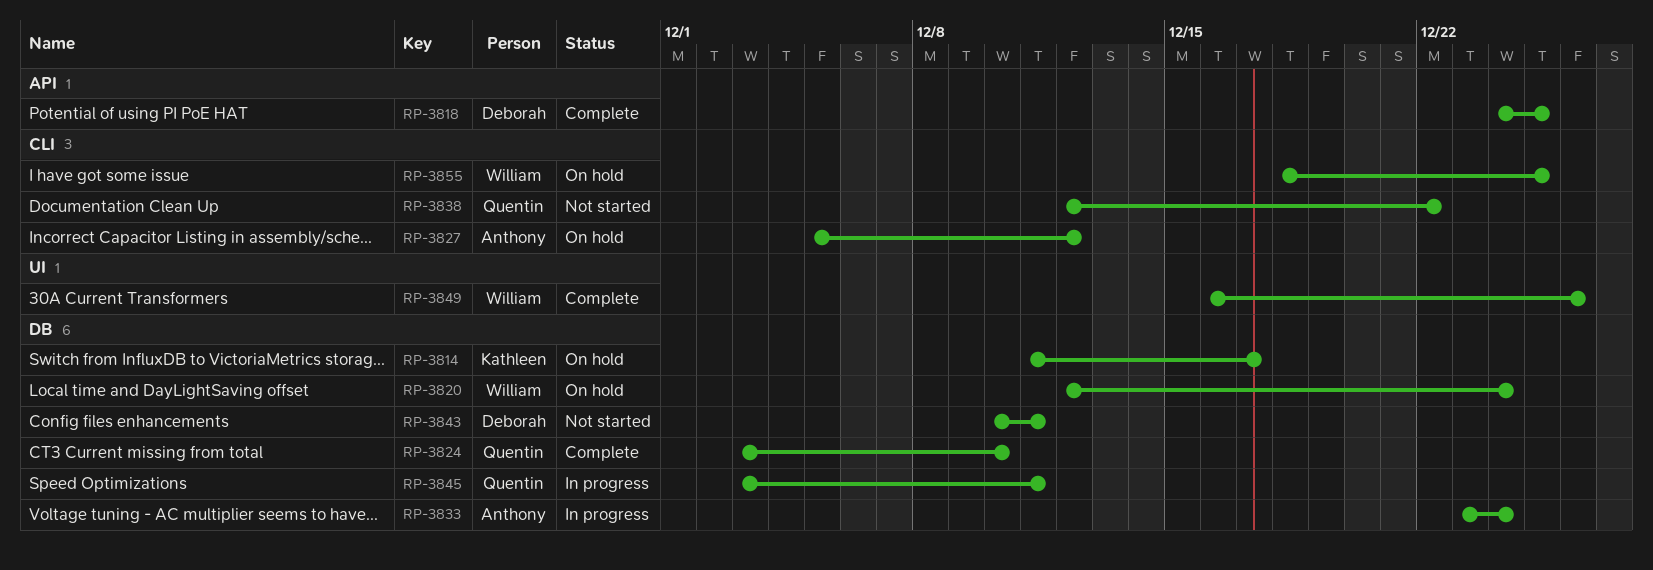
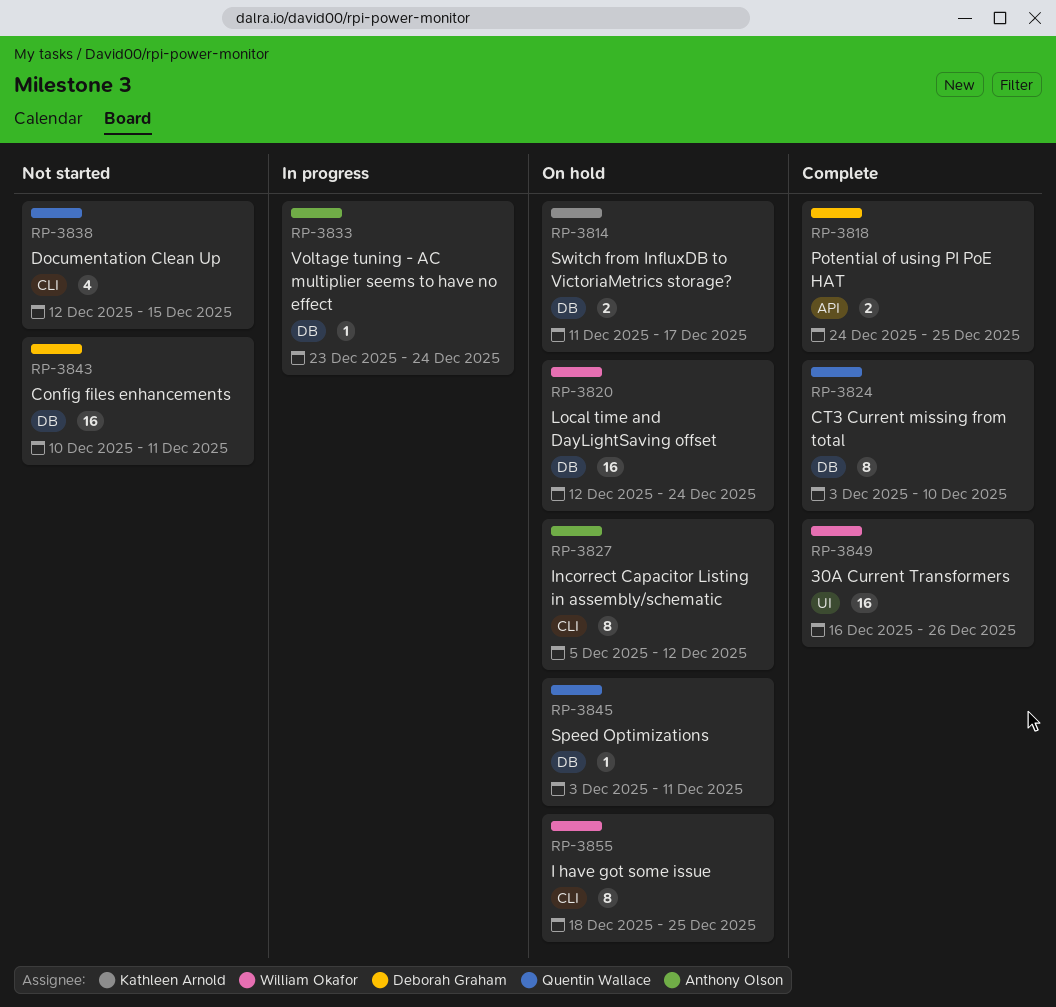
RP-3838, due: Dec 22 -> Dec 15
RP-3845, status: In progress -> On hold

